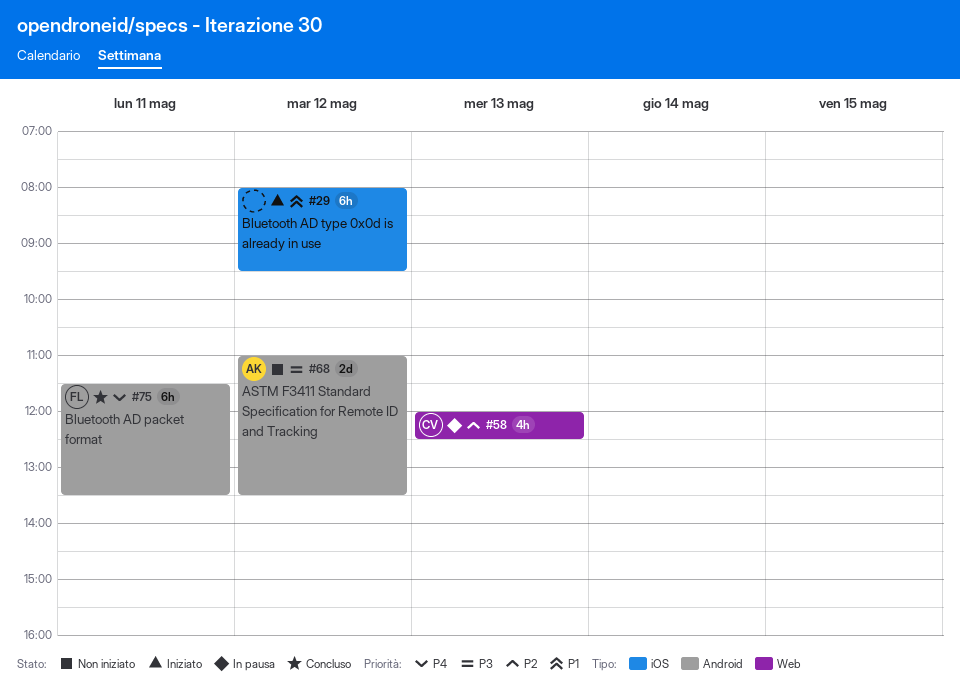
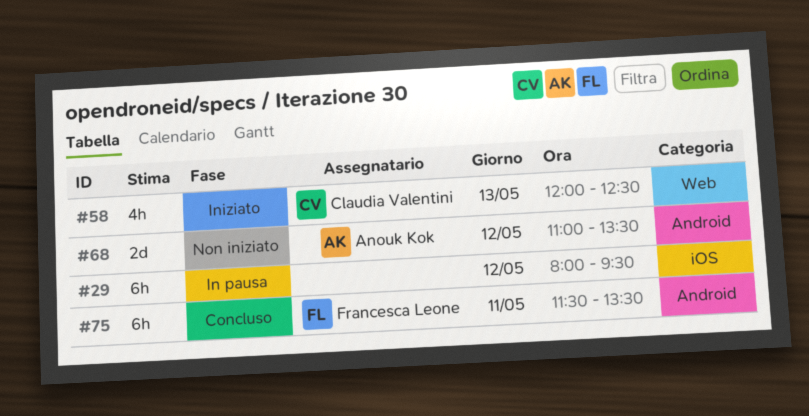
#29, status: Iniziato -> In pausa
#58, status: In pausa -> Iniziato

